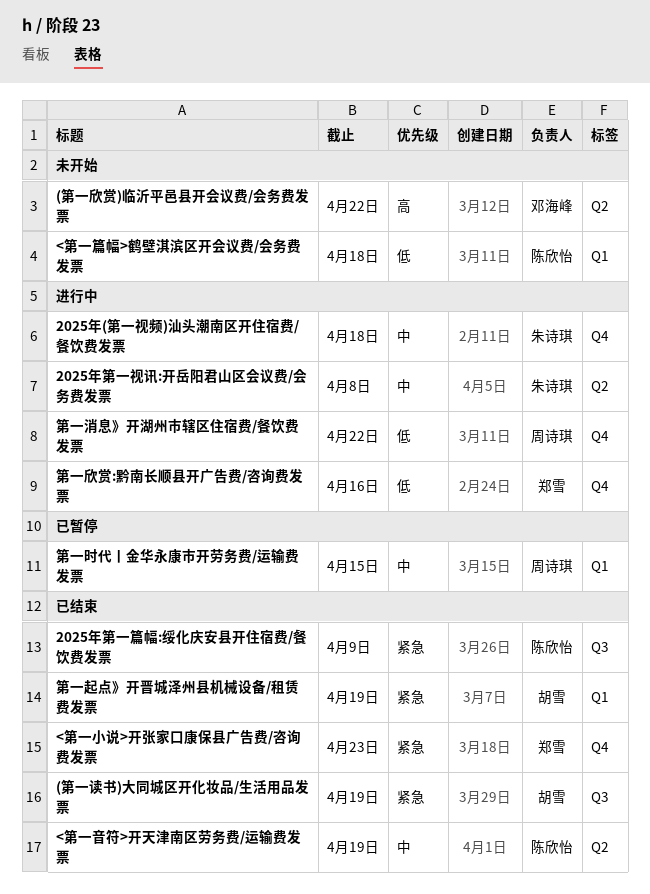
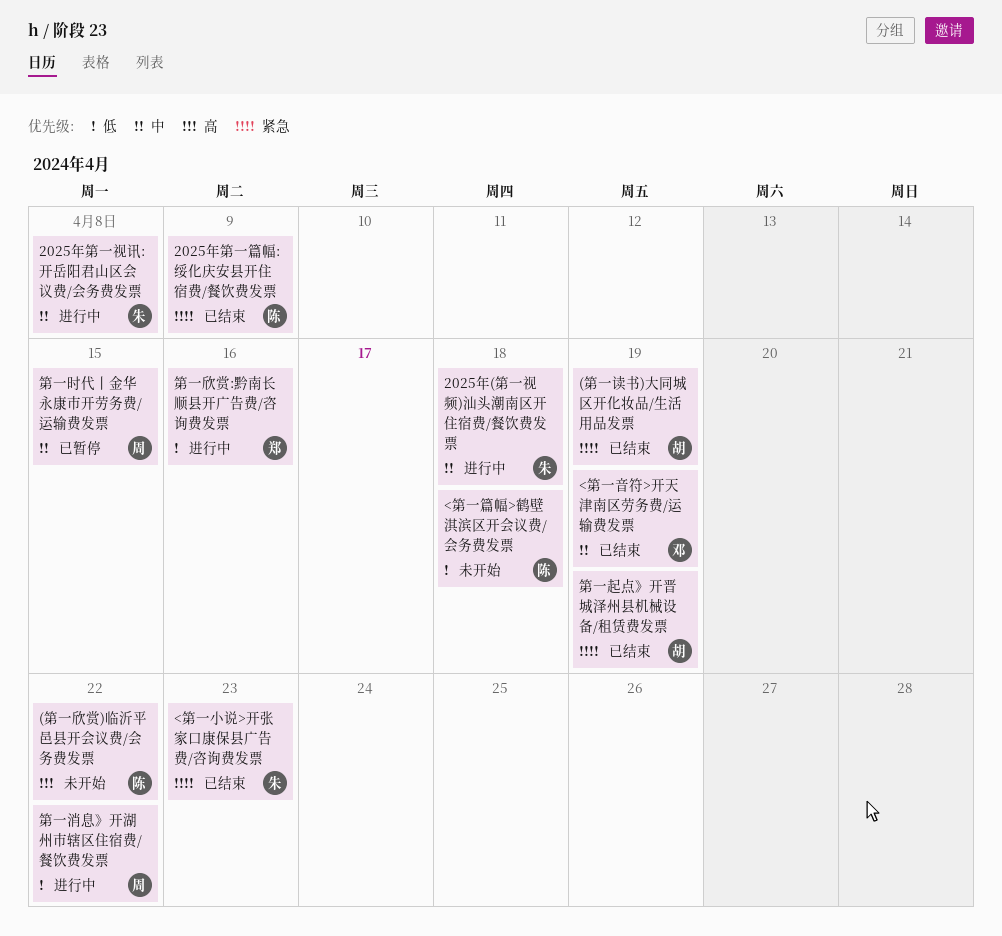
(第一欣赏)临沂平邑县开会议费/会务费发票, owner: 邓海峰 -> 陈欣怡
<第一小说>开张家口康保县广告费/咨询费发票, owner: 郑雪 -> 朱诗琪
<第一音符>开天津南区劳务费/运输费发票, owner: 陈欣怡 -> 邓海峰

